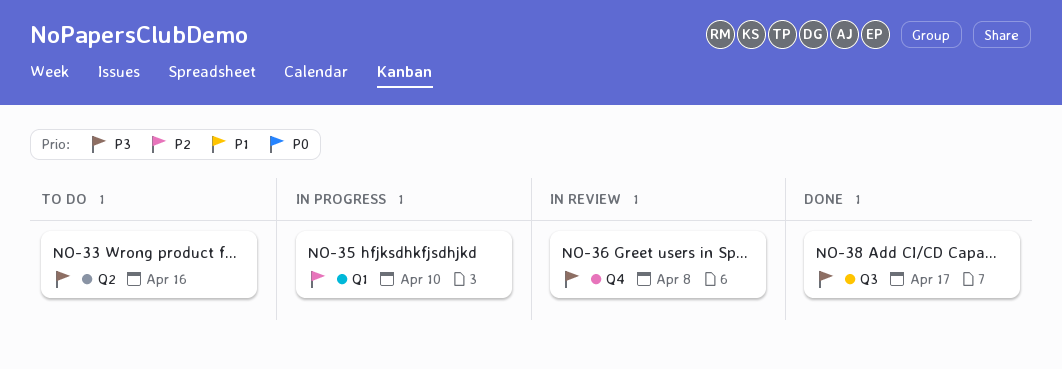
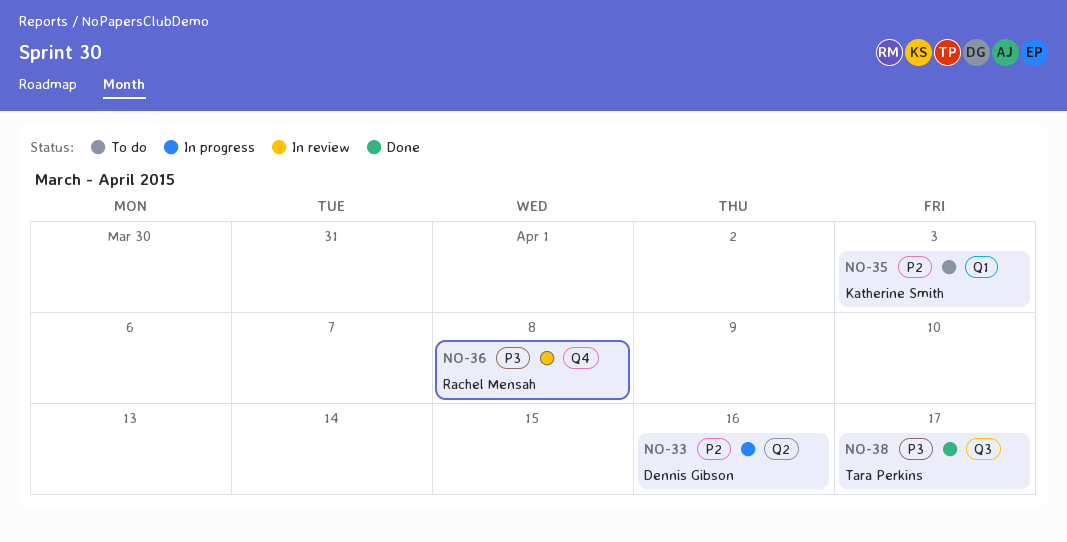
NO-33, status: To do -> In progress
NO-33, priority: P3 -> P2
NO-35, status: In progress -> To do
NO-35, due: Apr 10 -> Apr 3

